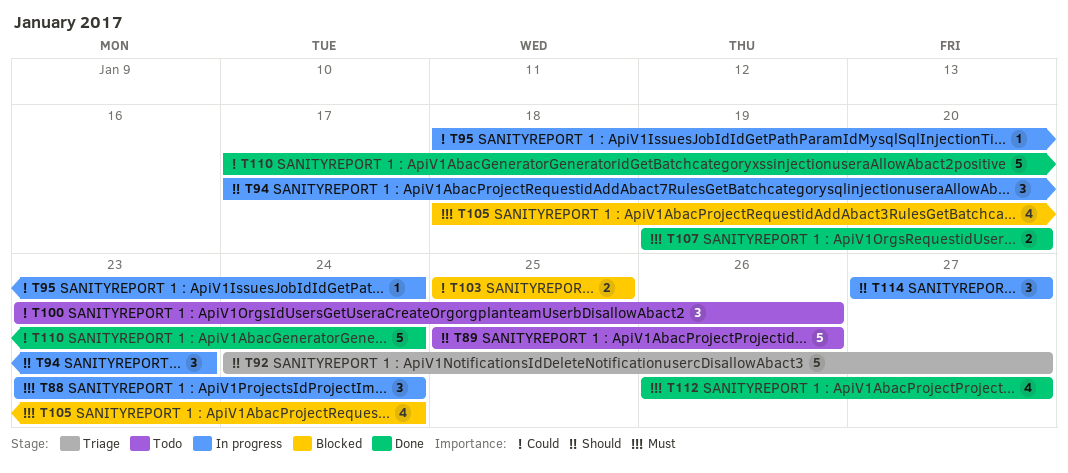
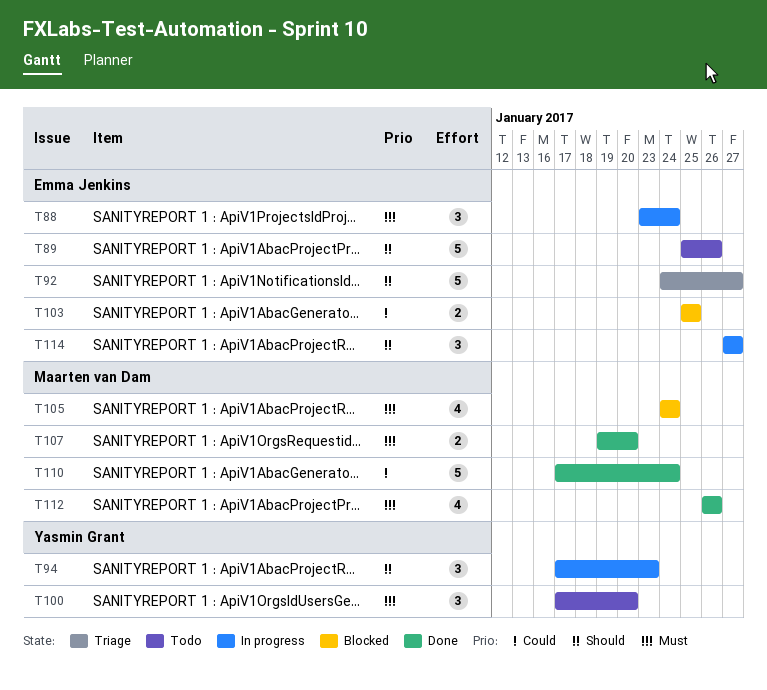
T95: present -> none
T100, priority: Could -> Must
T100, start: Jan 23 -> Jan 17
T100, due: Jan 26 -> Jan 20
T105, start: Jan 18 -> Jan 24
T112, due: Jan 27 -> Jan 26

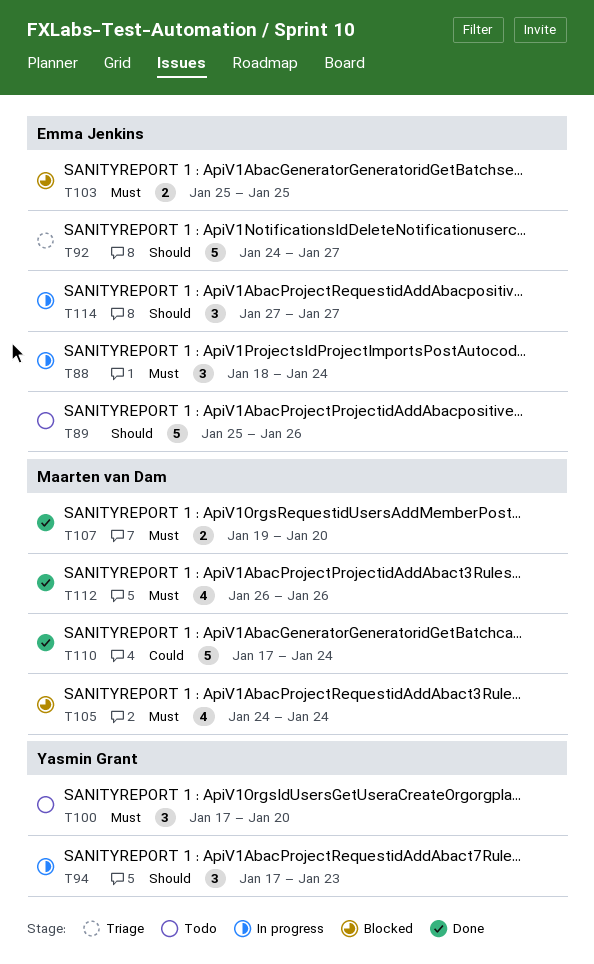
T88, start: Jan 23 -> Jan 18
T103, priority: Could -> Must

